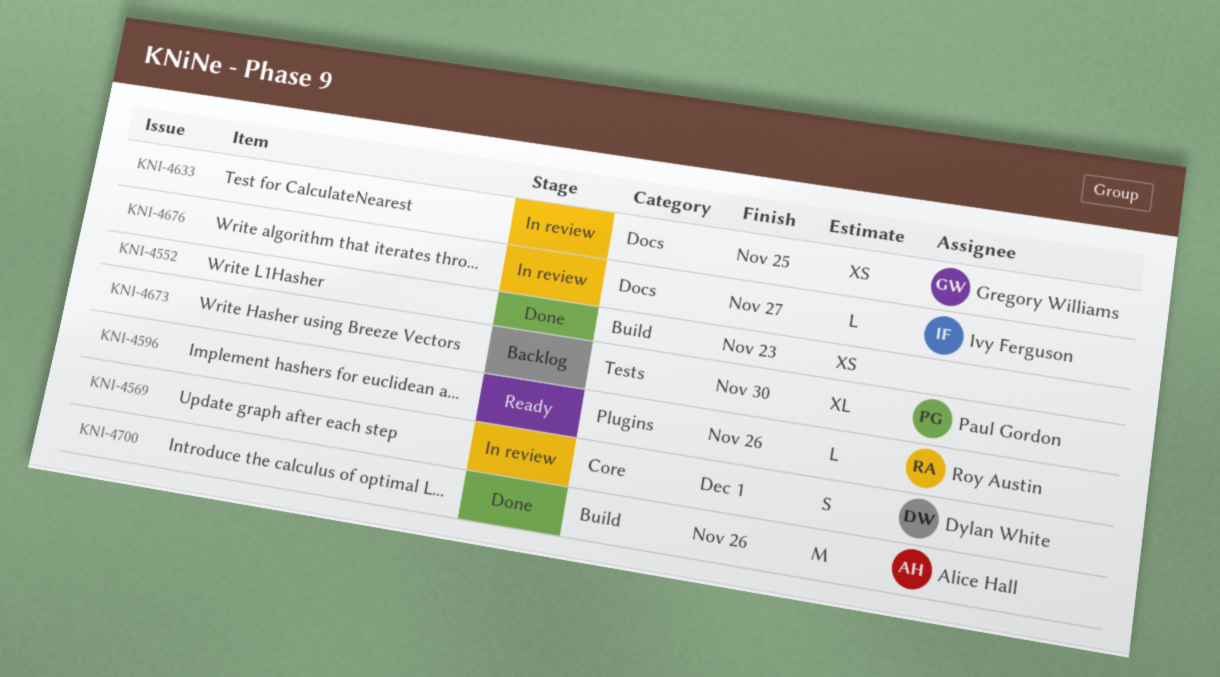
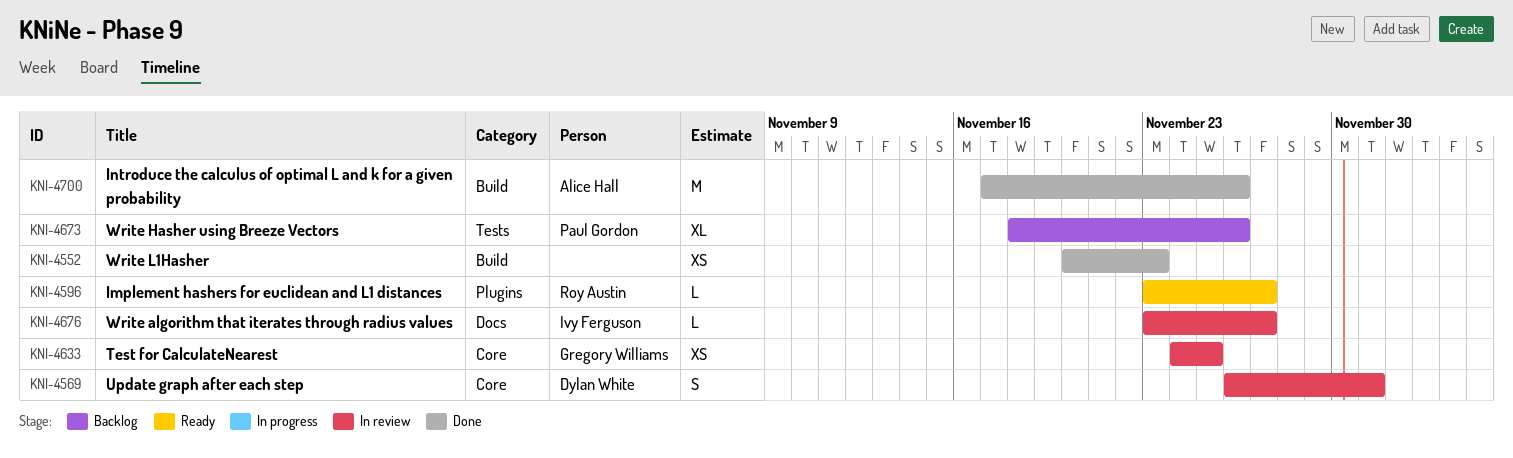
KNI-4596, due: Nov 26 -> Nov 27
KNI-4633, label: Docs -> Core
KNI-4673, due: Nov 30 -> Nov 26

